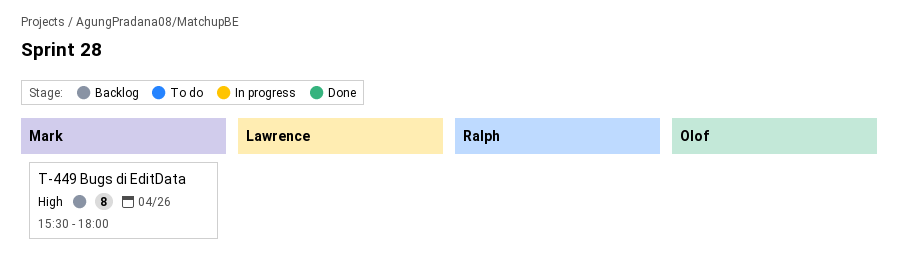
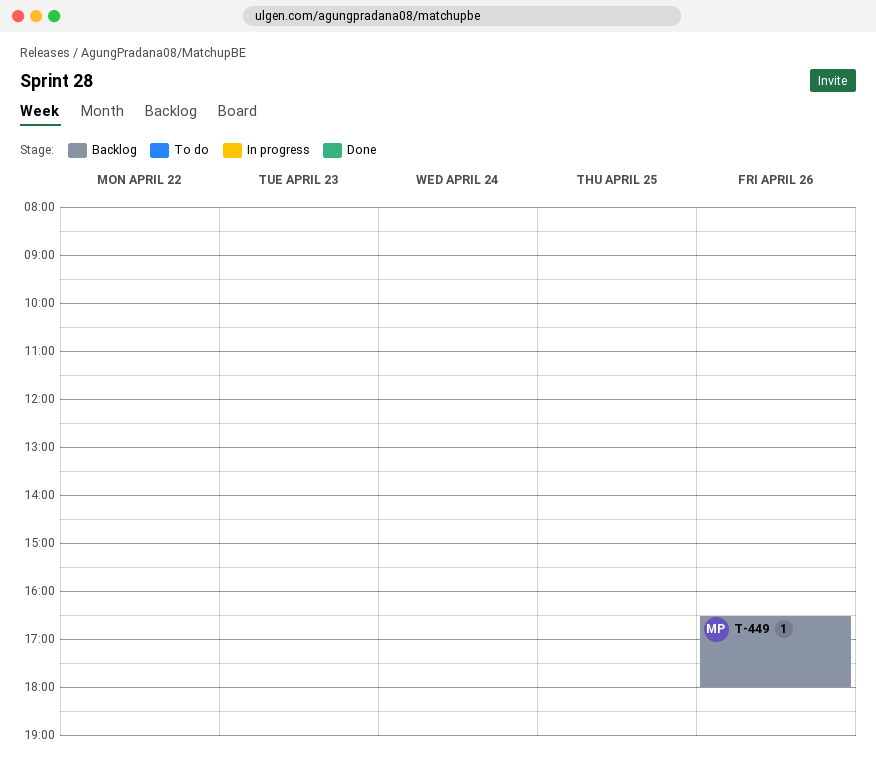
T-449, estimate: 8 -> 1
T-449, begins: 15:30 -> 16:30

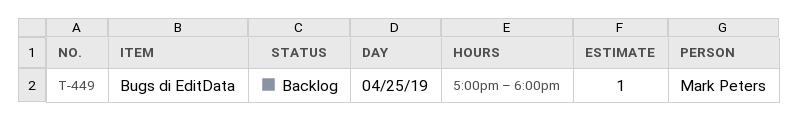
T-449, day: Apr 26 -> Apr 25
T-449, begins: 16:30 -> 17:00

